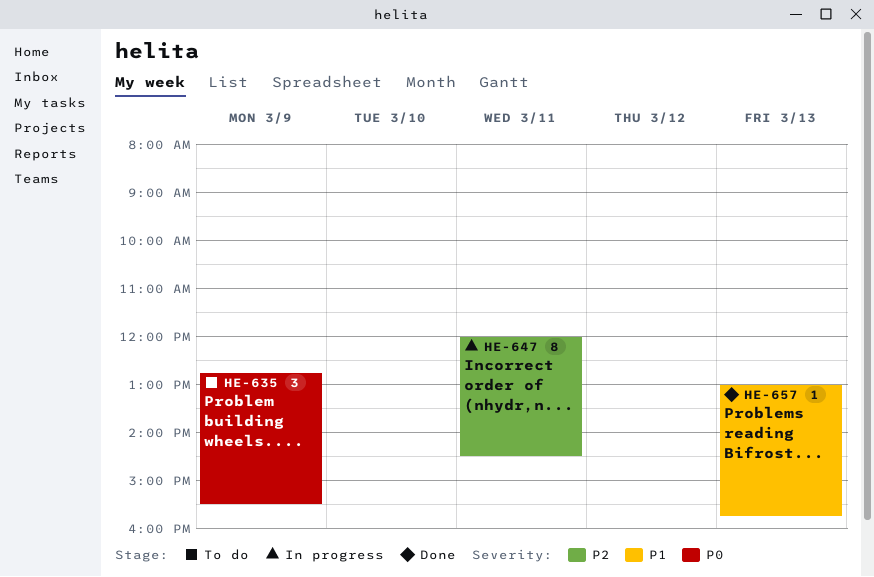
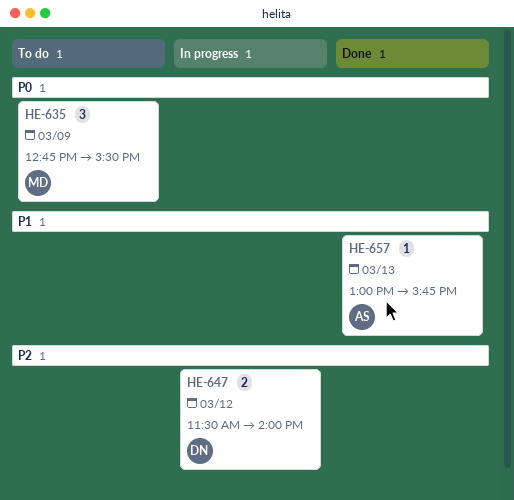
HE-647, estimate: 8 -> 2
HE-647, day: Mar 11 -> Mar 12
HE-647, begins: 12:00 -> 11:30
HE-647, ends: 14:30 -> 14:00

